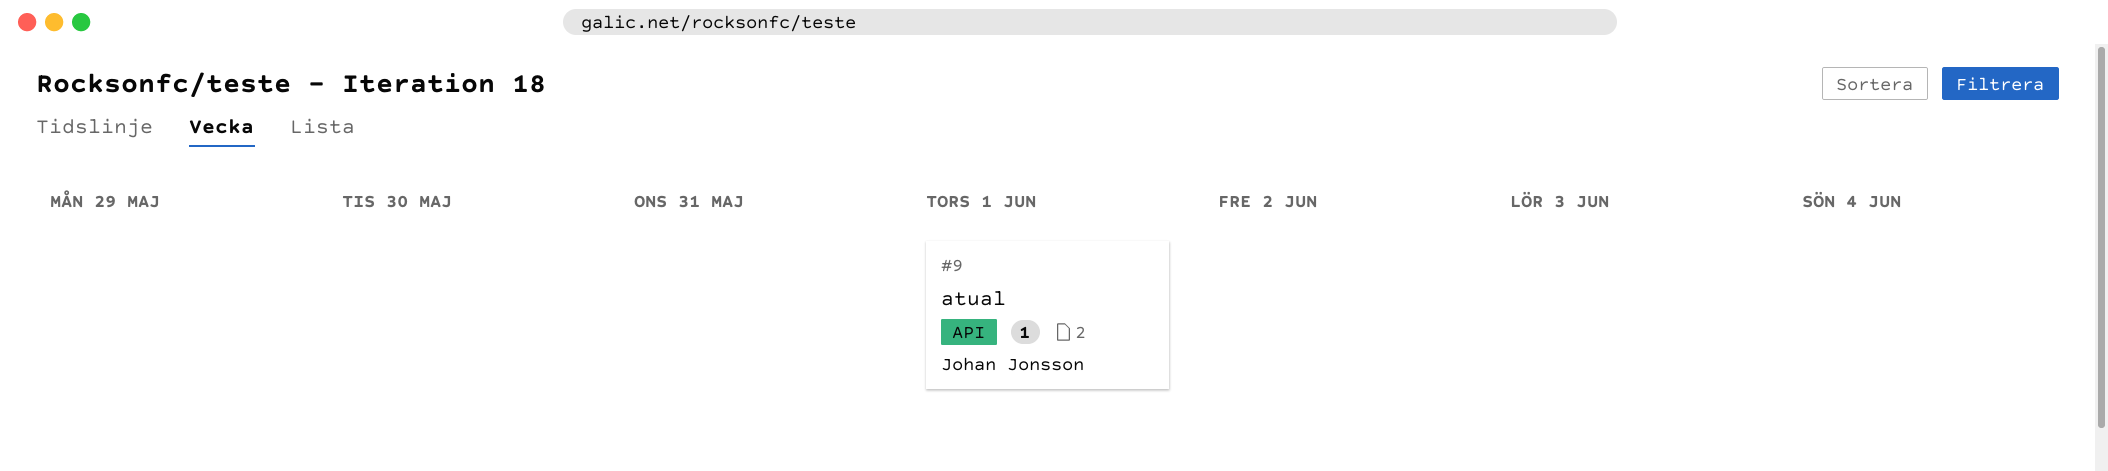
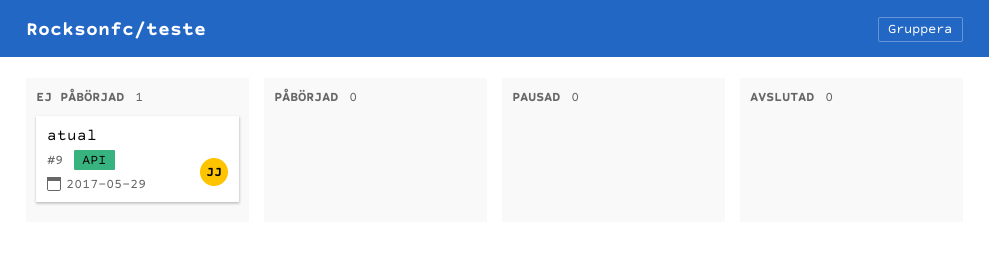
#9, due: Jun 1 -> May 29

